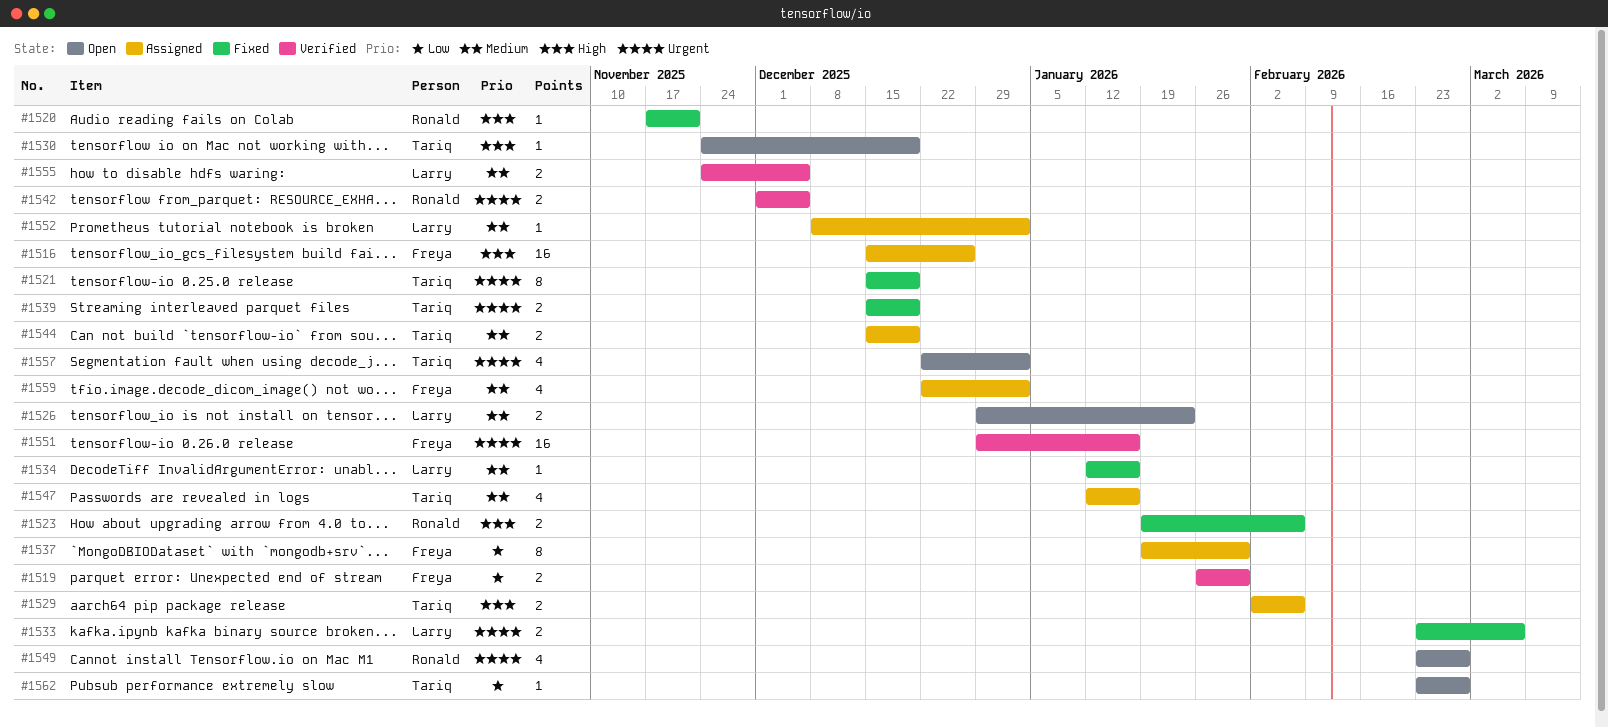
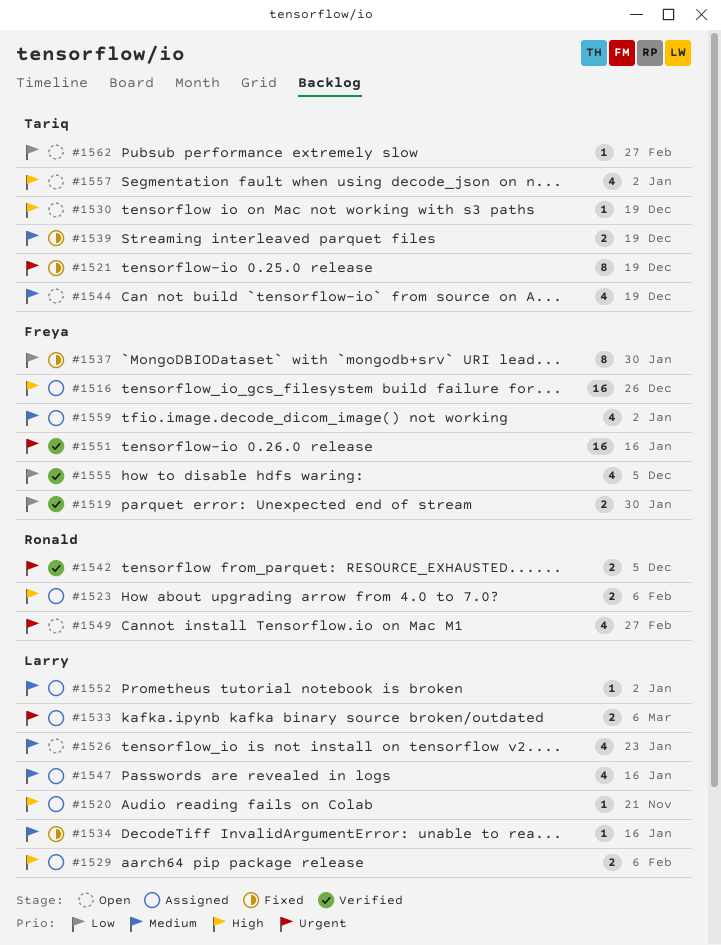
#1520, status: Fixed -> Assigned
#1520, owner: Ronald -> Larry
#1523, status: Fixed -> Assigned
#1526, estimate: 2 -> 4
#1529, owner: Tariq -> Larry
#1533, status: Fixed -> Assigned
#1537, status: Assigned -> Fixed
#1539, priority: Urgent -> Medium
#1544, status: Assigned -> Open
#1544, estimate: 2 -> 4
#1547, owner: Tariq -> Larry
#1555, owner: Larry -> Freya
#1555, priority: Medium -> Low
#1555, estimate: 2 -> 4
#1557, priority: Urgent -> High

